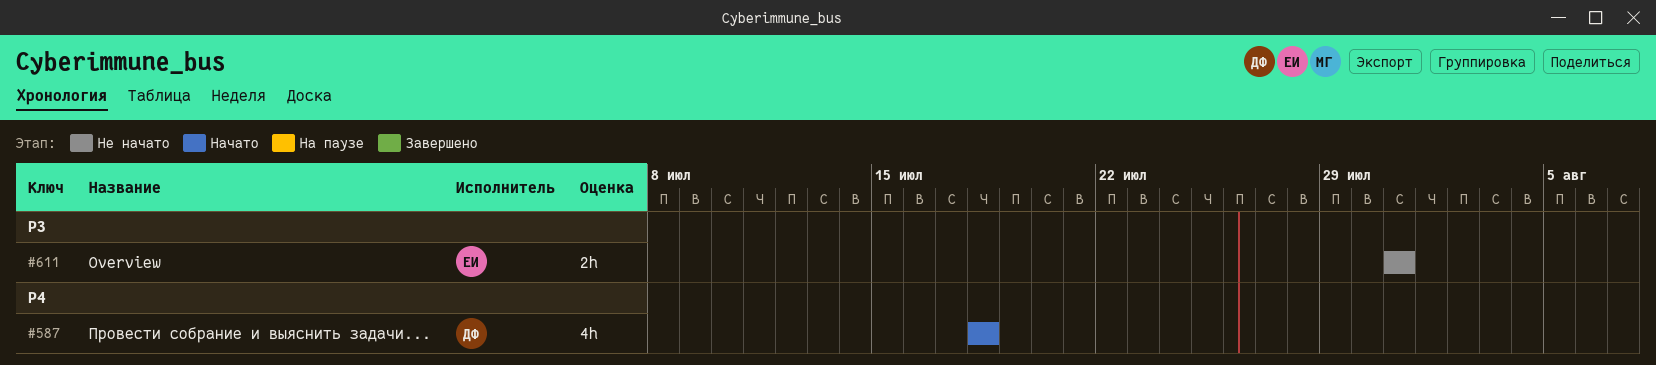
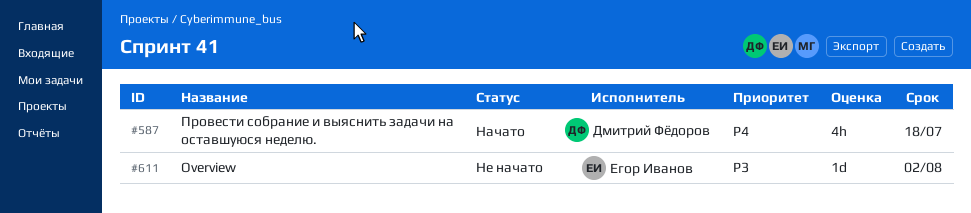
#611, estimate: 2h -> 1d
#611, due: Jul 31 -> Aug 2

